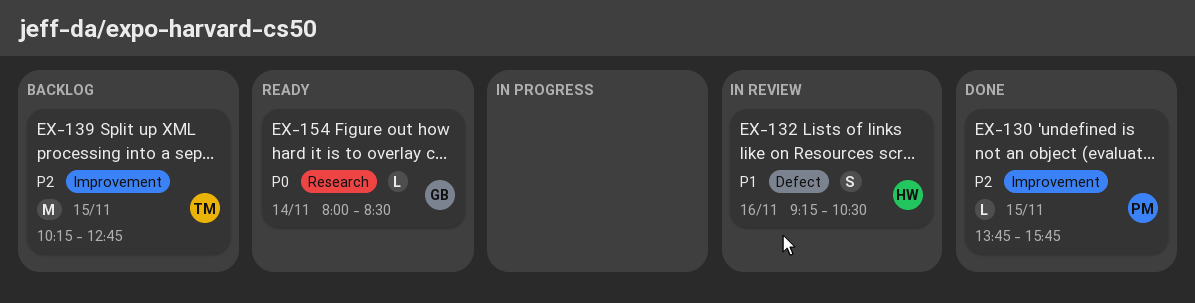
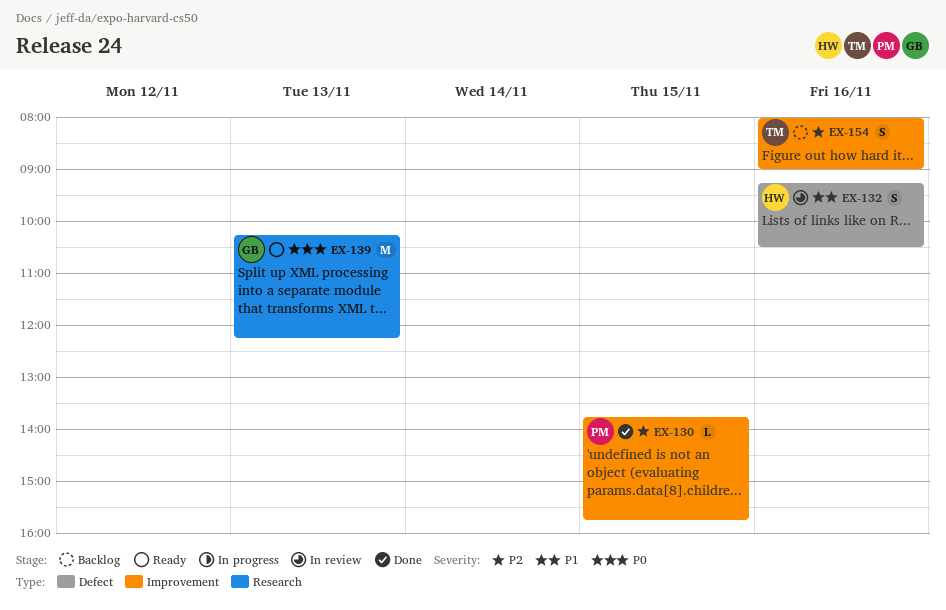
EX-139, status: Backlog -> Ready
EX-139, owner: TM -> GB
EX-139, priority: P2 -> P0
EX-139, label: Improvement -> Research
EX-139, day: Nov 15 -> Nov 13
EX-139, ends: 12:45 -> 12:15
EX-154, status: Ready -> Backlog
EX-154, owner: GB -> TM
EX-154, priority: P0 -> P2
EX-154, label: Research -> Improvement
EX-154, estimate: L -> S
EX-154, day: Nov 14 -> Nov 16
EX-154, ends: 08:30 -> 09:00

